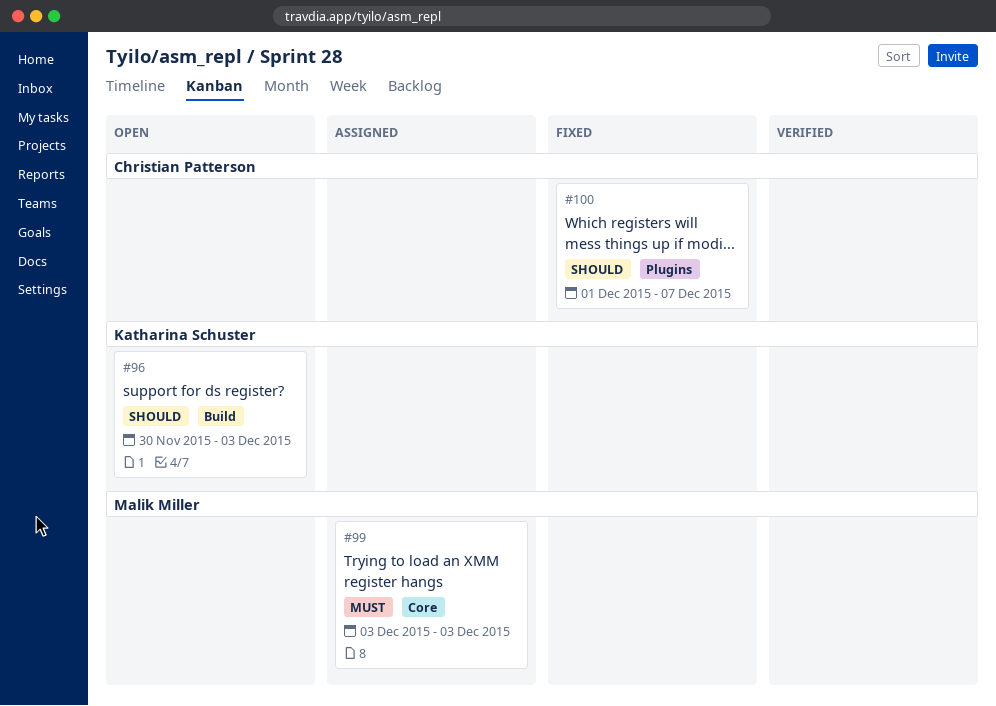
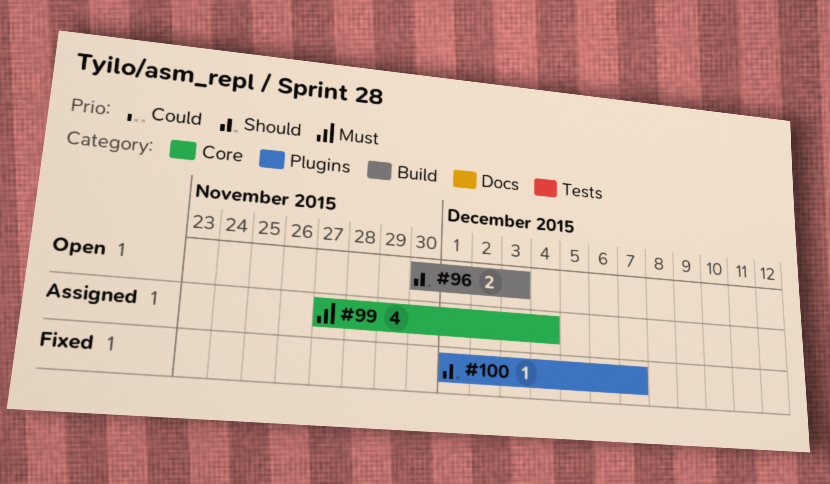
#99, start: Dec 3 -> Nov 27
#99, due: Dec 3 -> Dec 4

